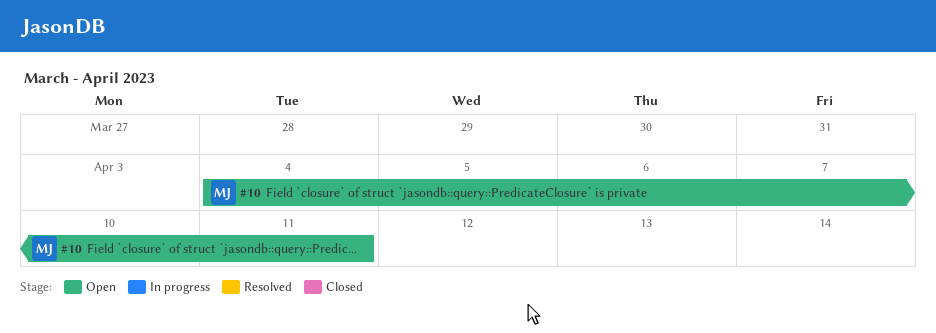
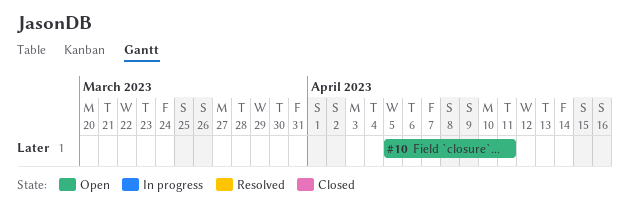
#10, start: Apr 4 -> Apr 5

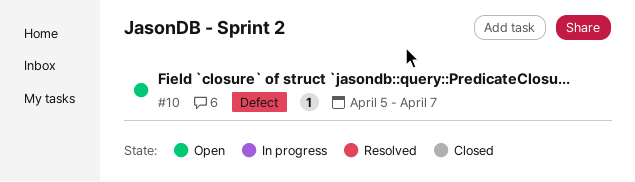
#10, due: Apr 11 -> Apr 7

